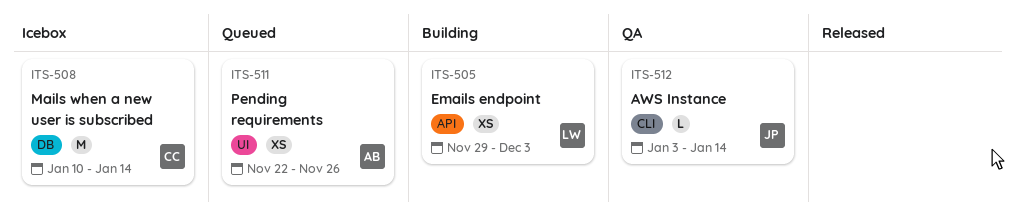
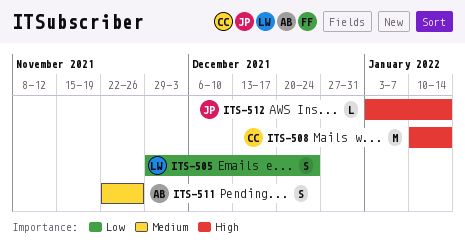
ITS-505, estimate: XS -> S
ITS-505, due: Dec 3 -> Dec 24
ITS-511, estimate: XS -> S

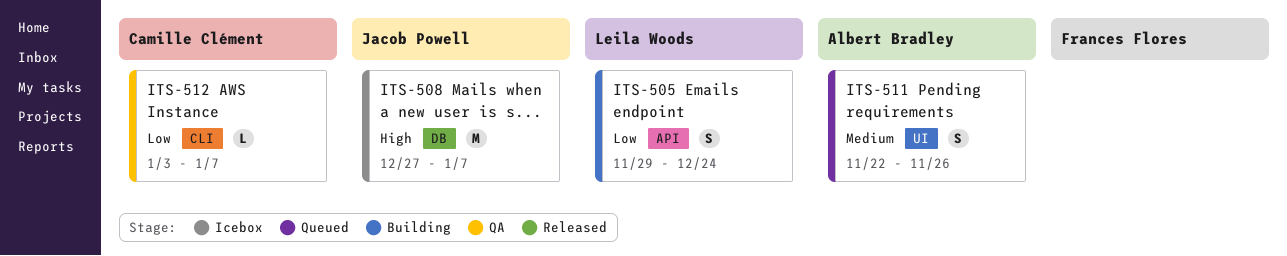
ITS-508, owner: Camille Clément -> Jacob Powell
ITS-508, start: Jan 10 -> Dec 27
ITS-508, due: Jan 14 -> Jan 7
ITS-512, owner: Jacob Powell -> Camille Clément
ITS-512, priority: High -> Low
ITS-512, due: Jan 14 -> Jan 7

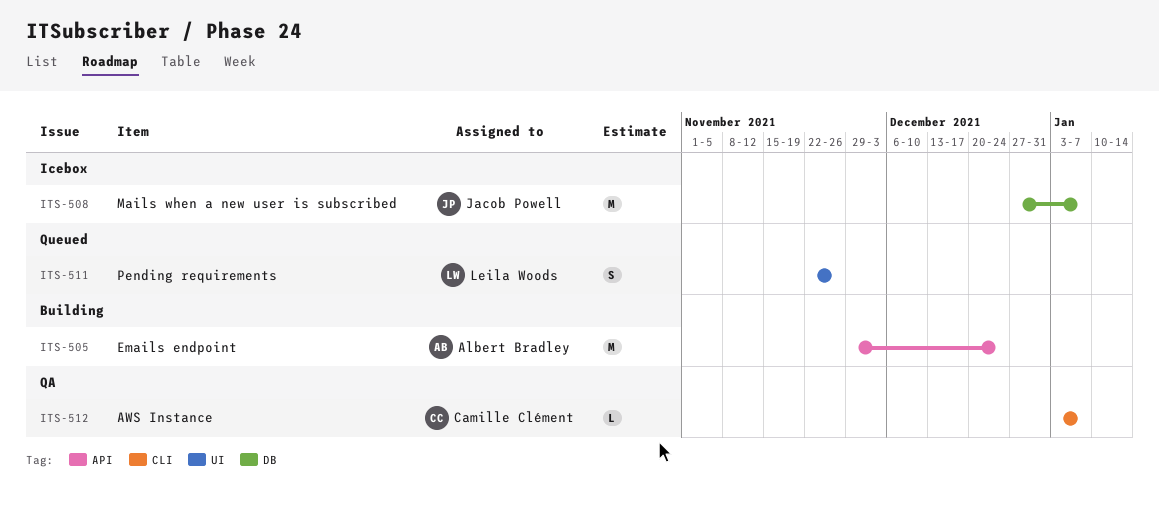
ITS-505, owner: Leila Woods -> Albert Bradley
ITS-505, estimate: S -> M
ITS-511, owner: Albert Bradley -> Leila Woods

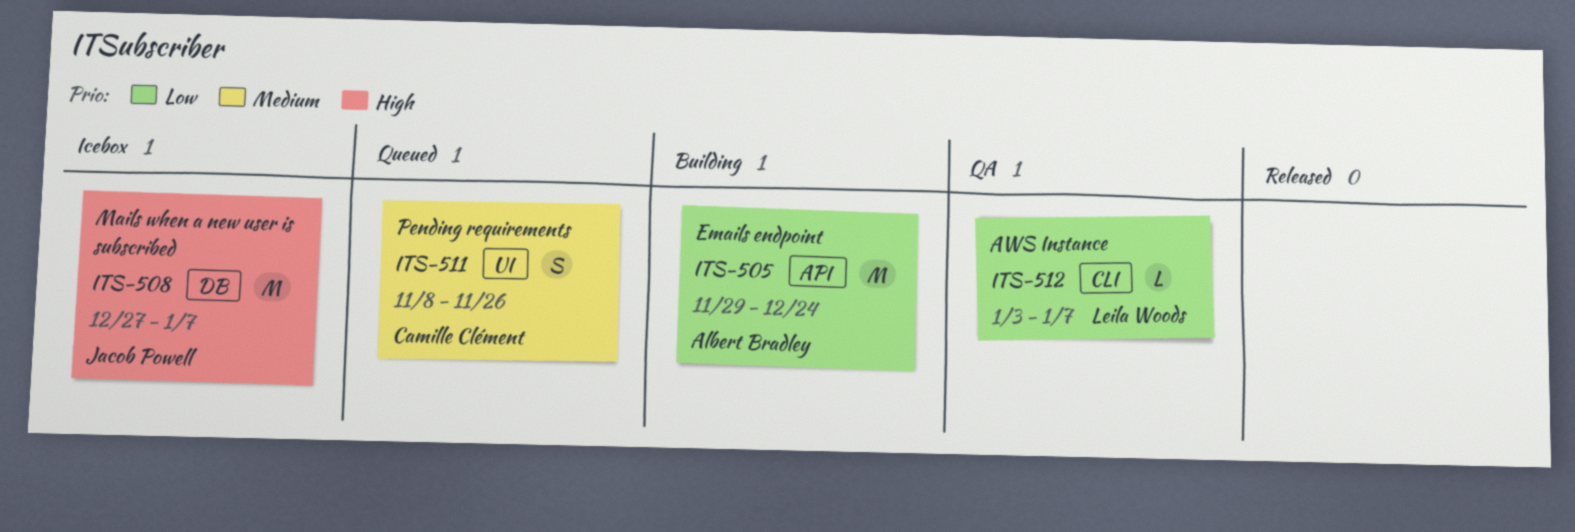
ITS-511, owner: Leila Woods -> Camille Clément
ITS-511, start: Nov 22 -> Nov 8
ITS-512, owner: Camille Clément -> Leila Woods

